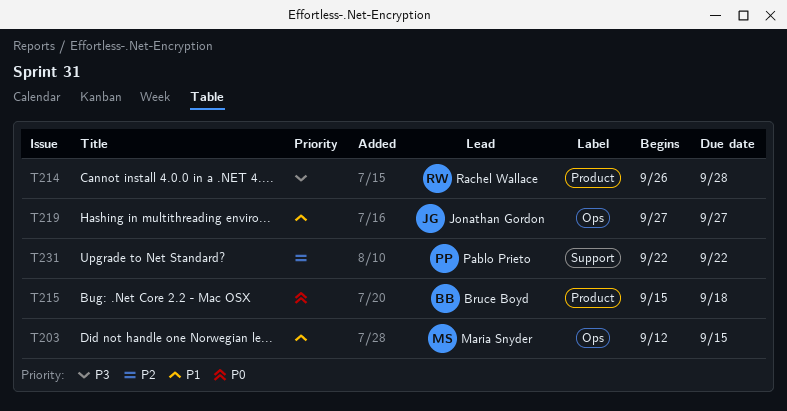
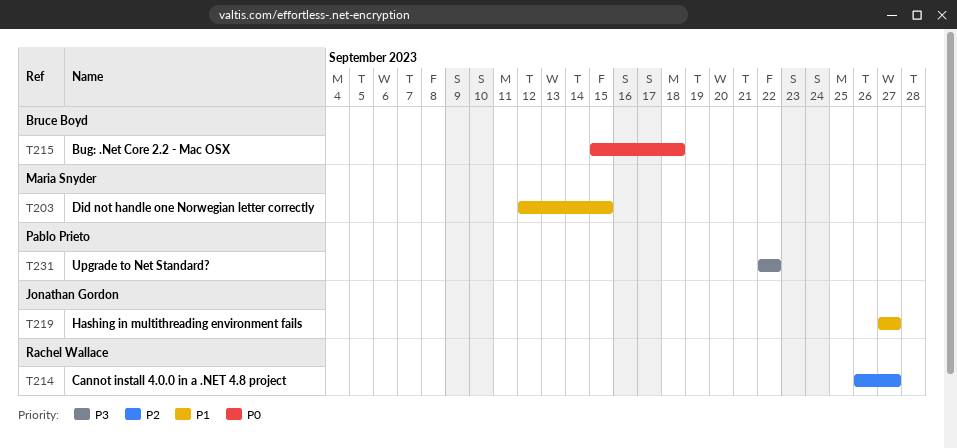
T214, priority: P3 -> P2
T214, due: Sep 28 -> Sep 27
T231, priority: P2 -> P3

